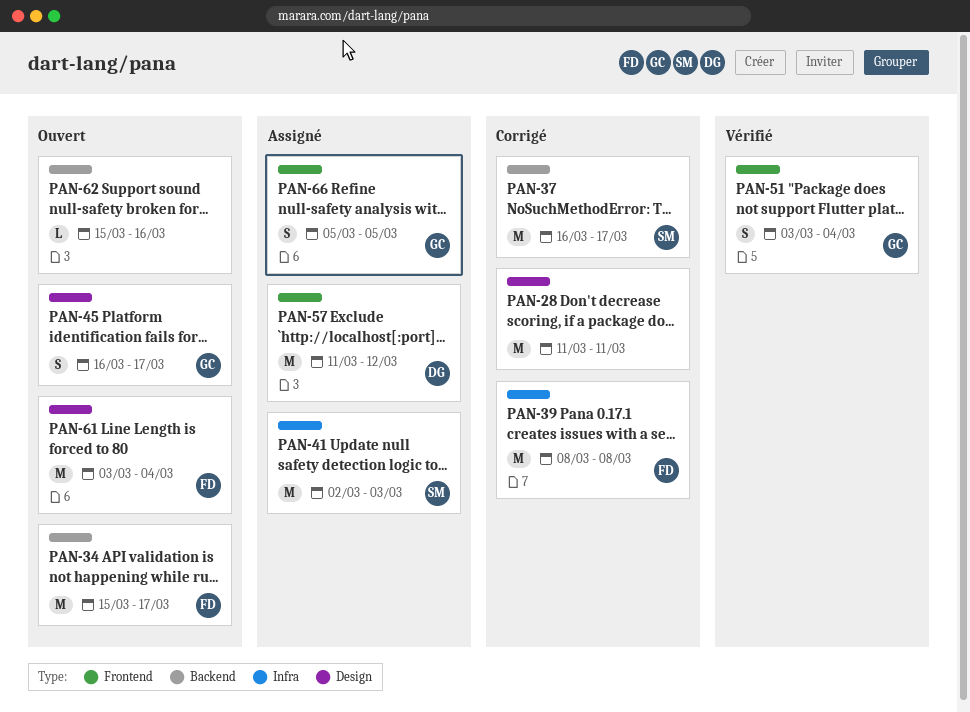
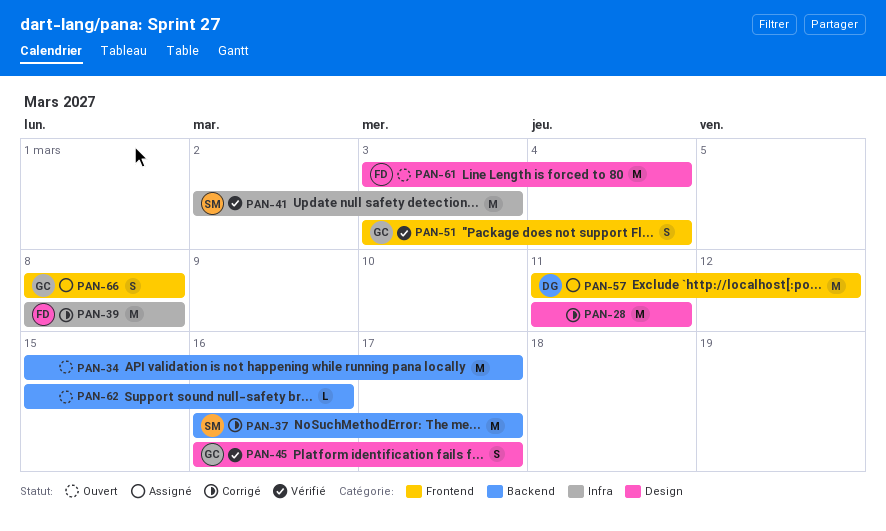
PAN-34, owner: FD -> none
PAN-41, status: Assigné -> Vérifié
PAN-45, status: Ouvert -> Vérifié
PAN-66, start: Mar 5 -> Mar 8
PAN-66, due: Mar 5 -> Mar 8

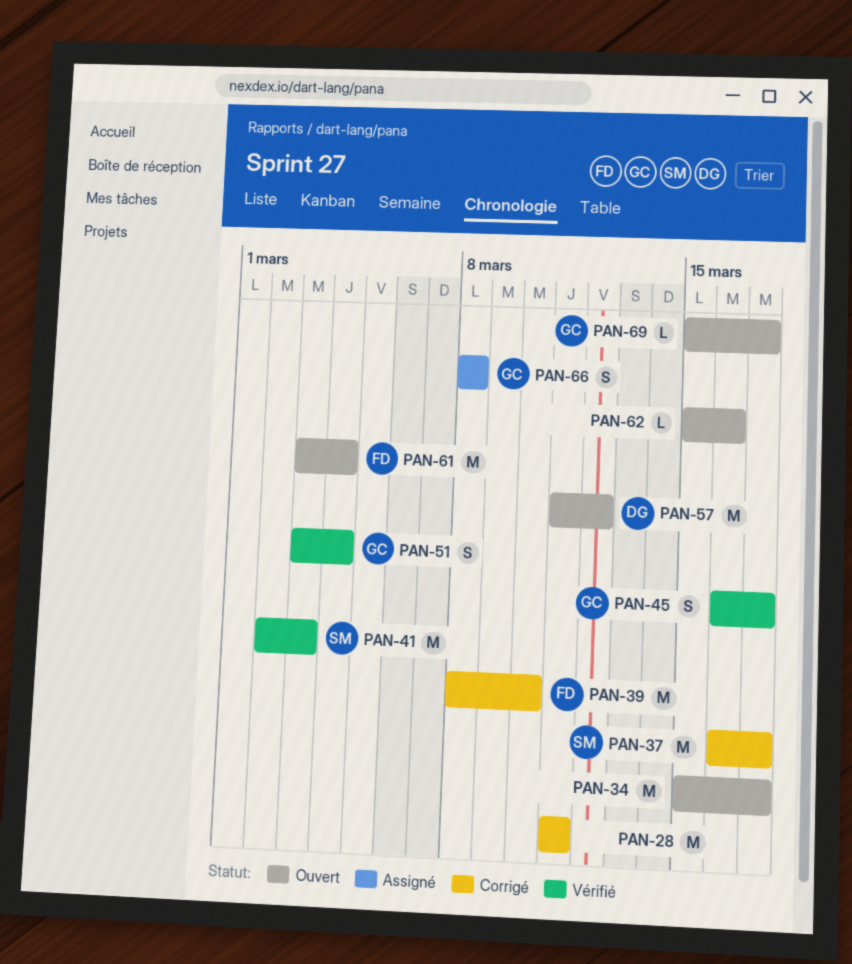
PAN-39, due: Mar 8 -> Mar 10
PAN-57, status: Assigné -> Ouvert
PAN-69: none -> present

